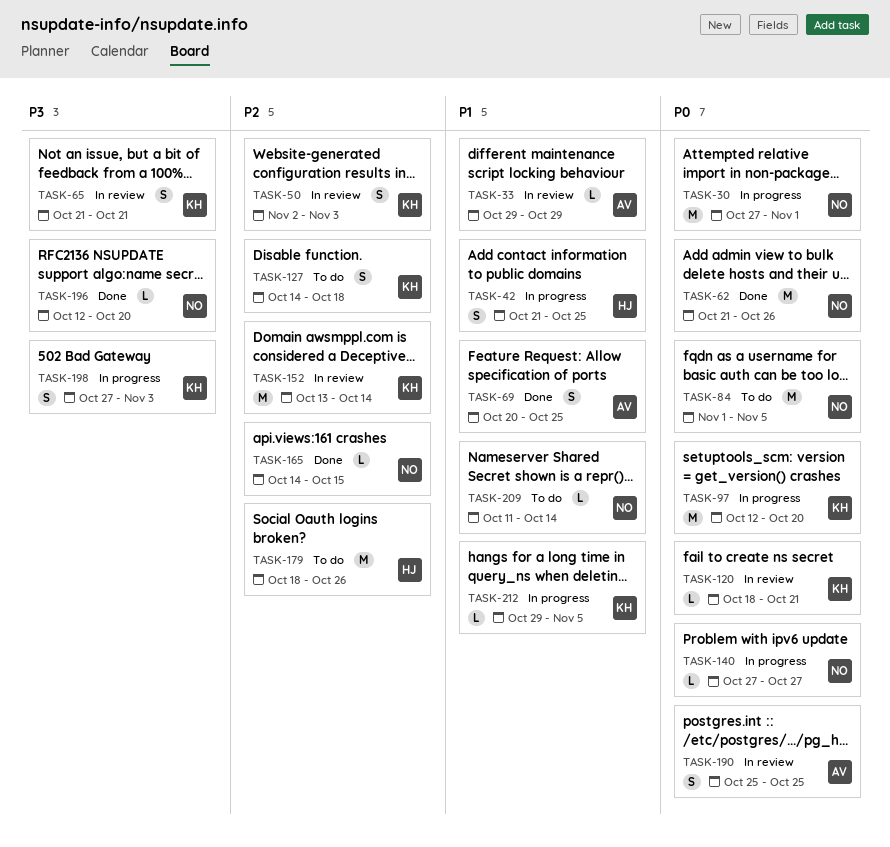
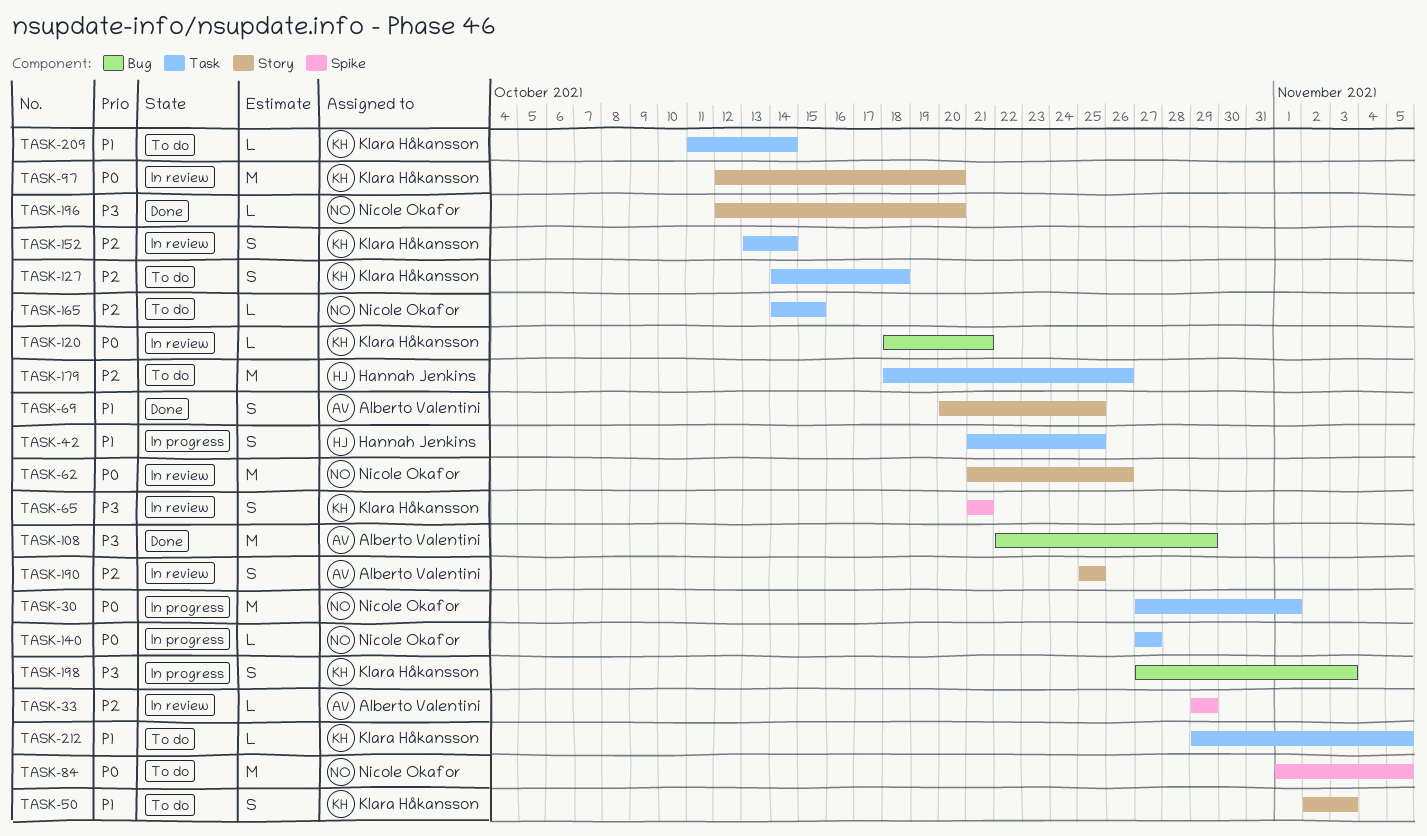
TASK-33, priority: P1 -> P2
TASK-50, status: In review -> To do
TASK-50, priority: P2 -> P1
TASK-62, status: Done -> In review
TASK-97, status: In progress -> In review
TASK-108: none -> present
TASK-152, estimate: M -> S
TASK-165, status: Done -> To do
TASK-190, priority: P0 -> P2
TASK-209, owner: Nicole Okafor -> Klara Håkansson
TASK-212, status: In progress -> To do

